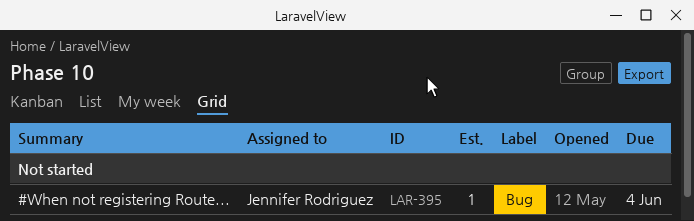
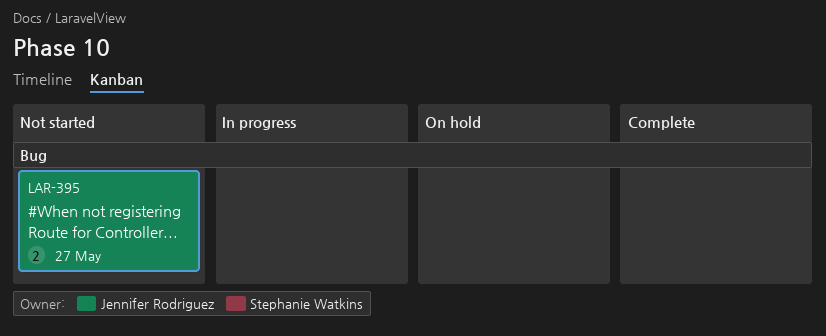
LAR-395, estimate: 1 -> 2
LAR-395, due: Jun 4 -> May 27

